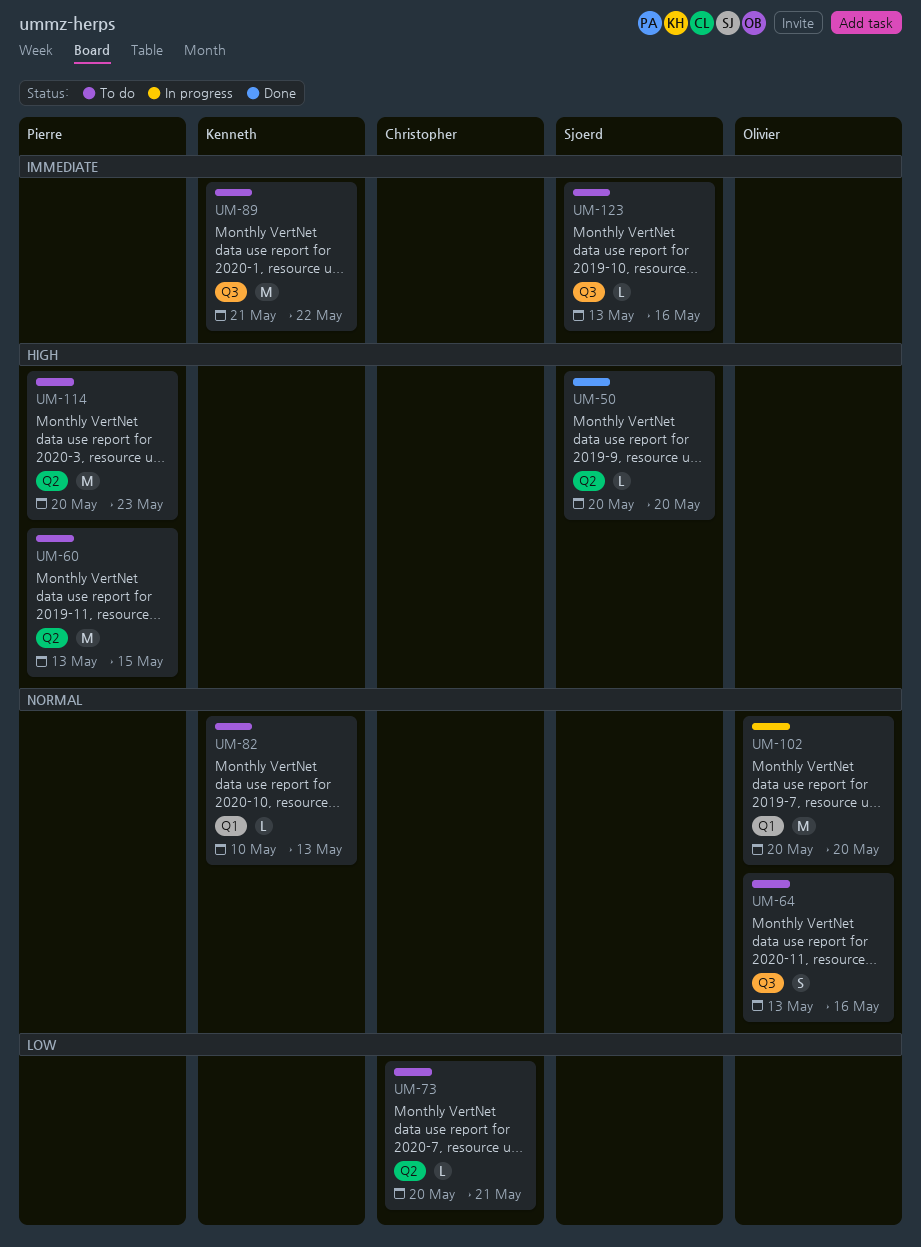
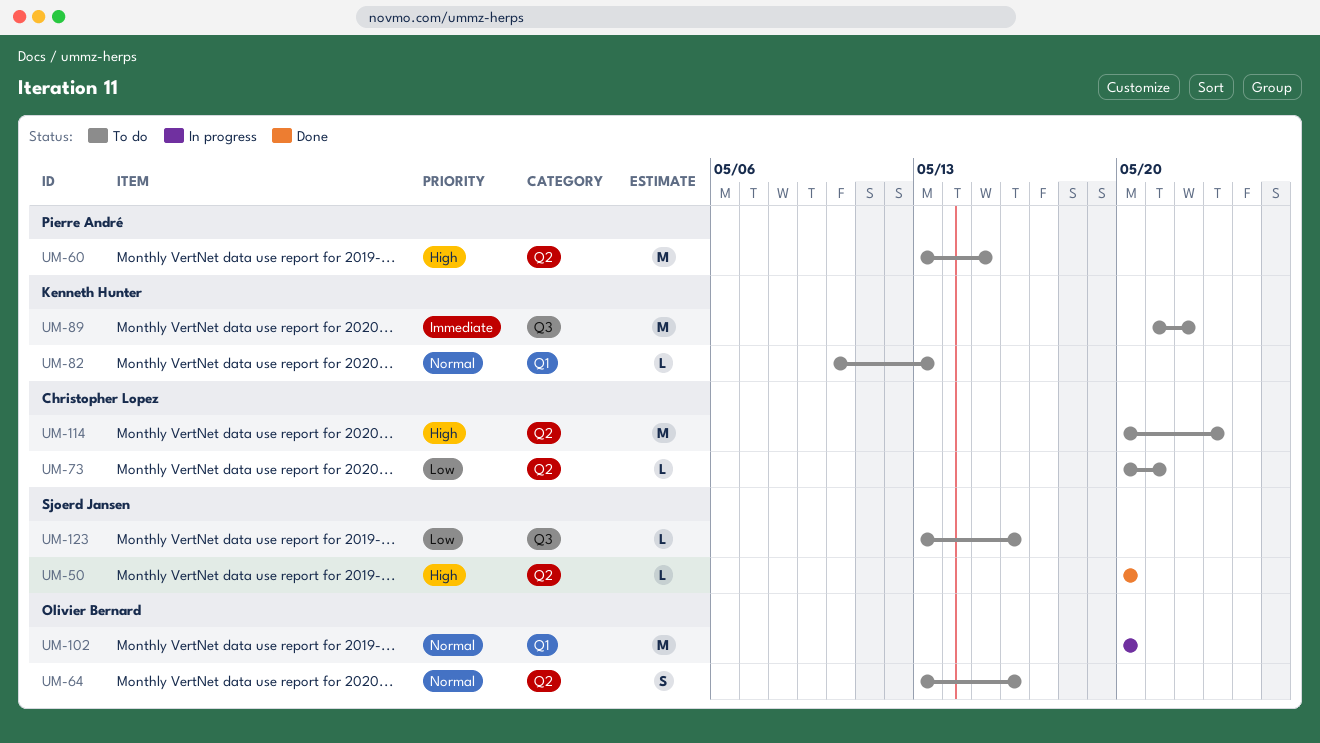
UM-64, label: Q3 -> Q2
UM-114, owner: Pierre André -> Christopher Lopez
UM-123, priority: Immediate -> Low

